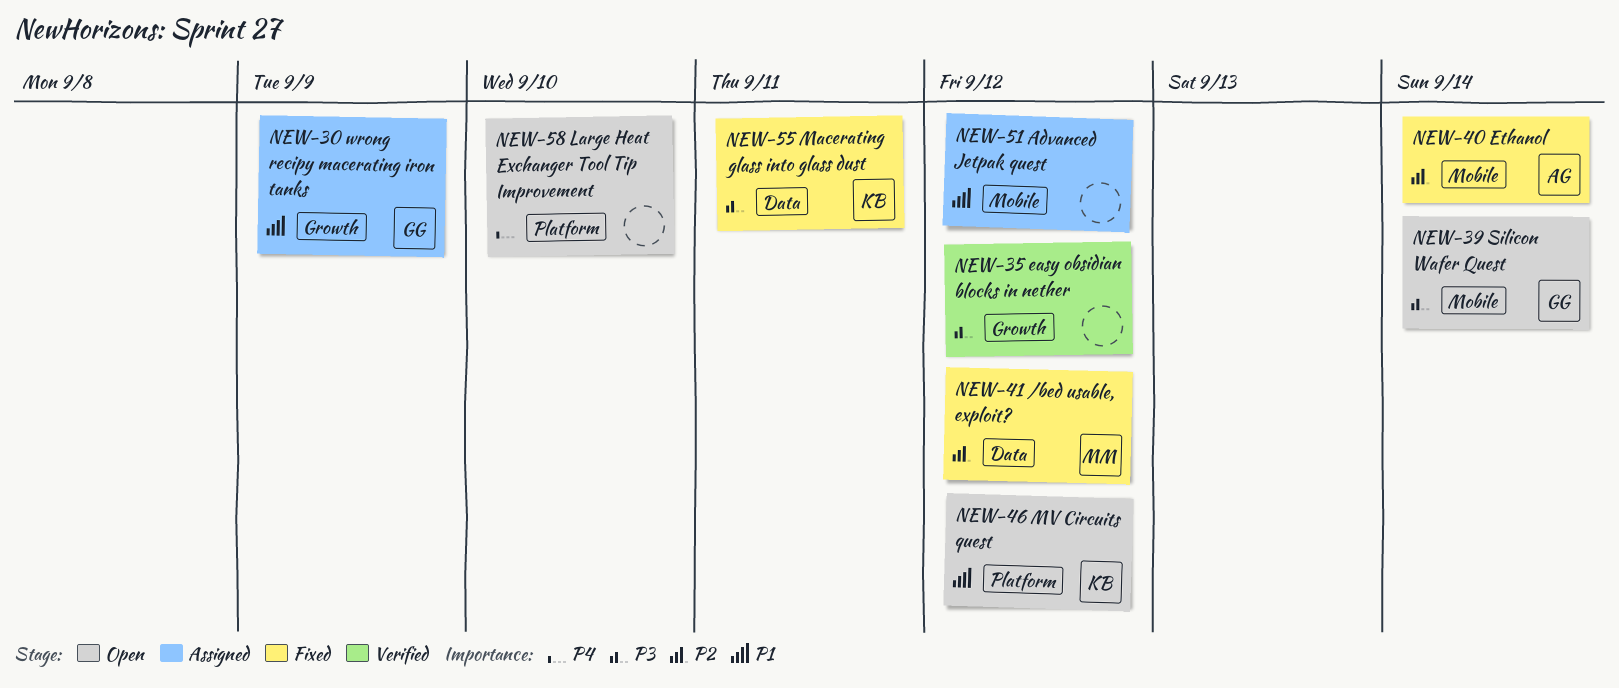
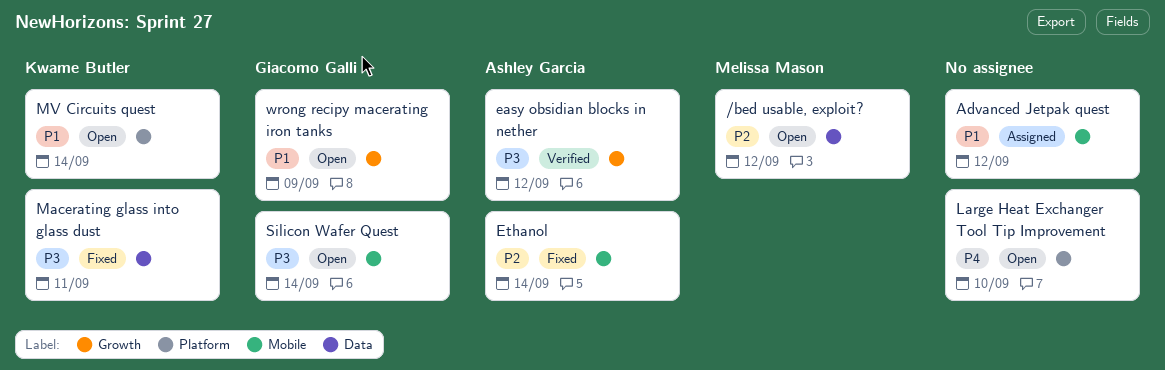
/bed usable, exploit?, status: Fixed -> Open
easy obsidian blocks in nether, owner: none -> Ashley Garcia
MV Circuits quest, due: Sep 12 -> Sep 14
wrong recipy macerating iron tanks, status: Assigned -> Open

